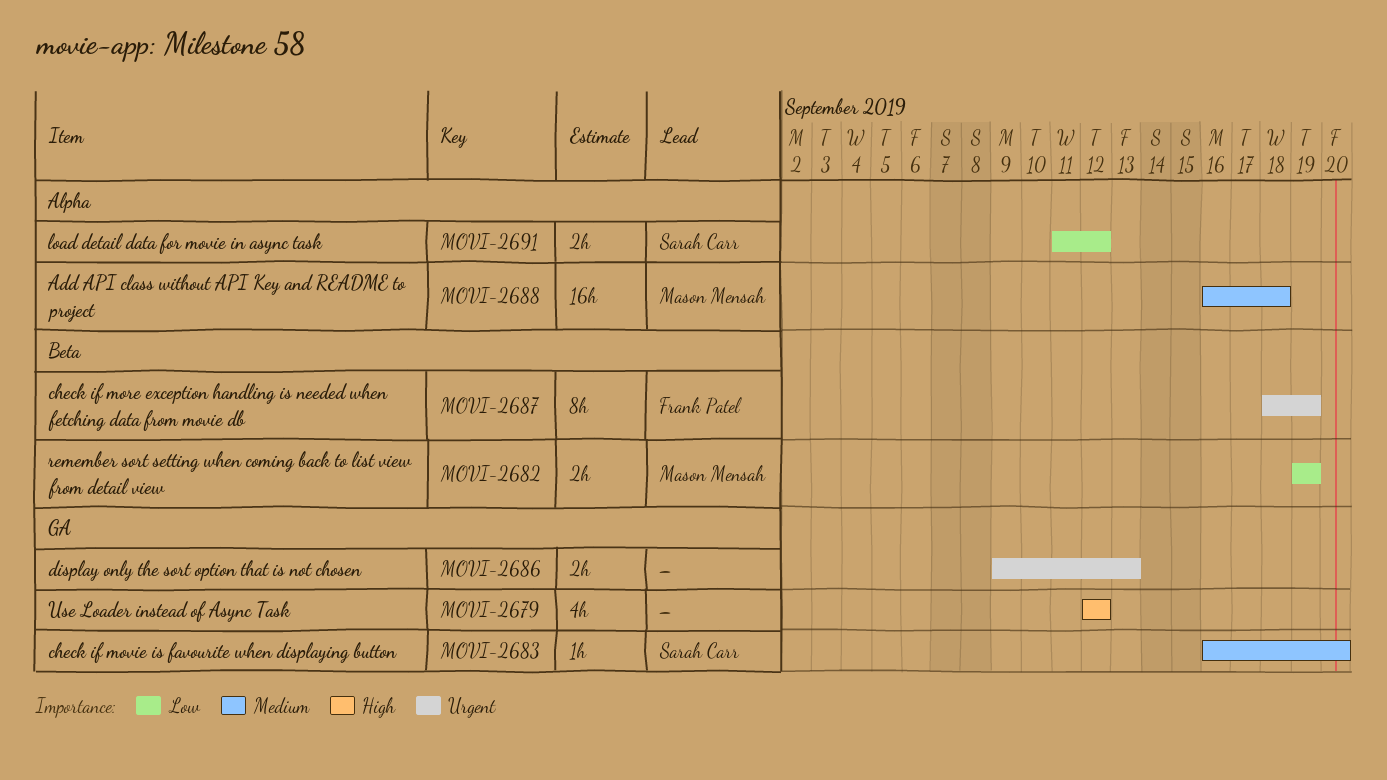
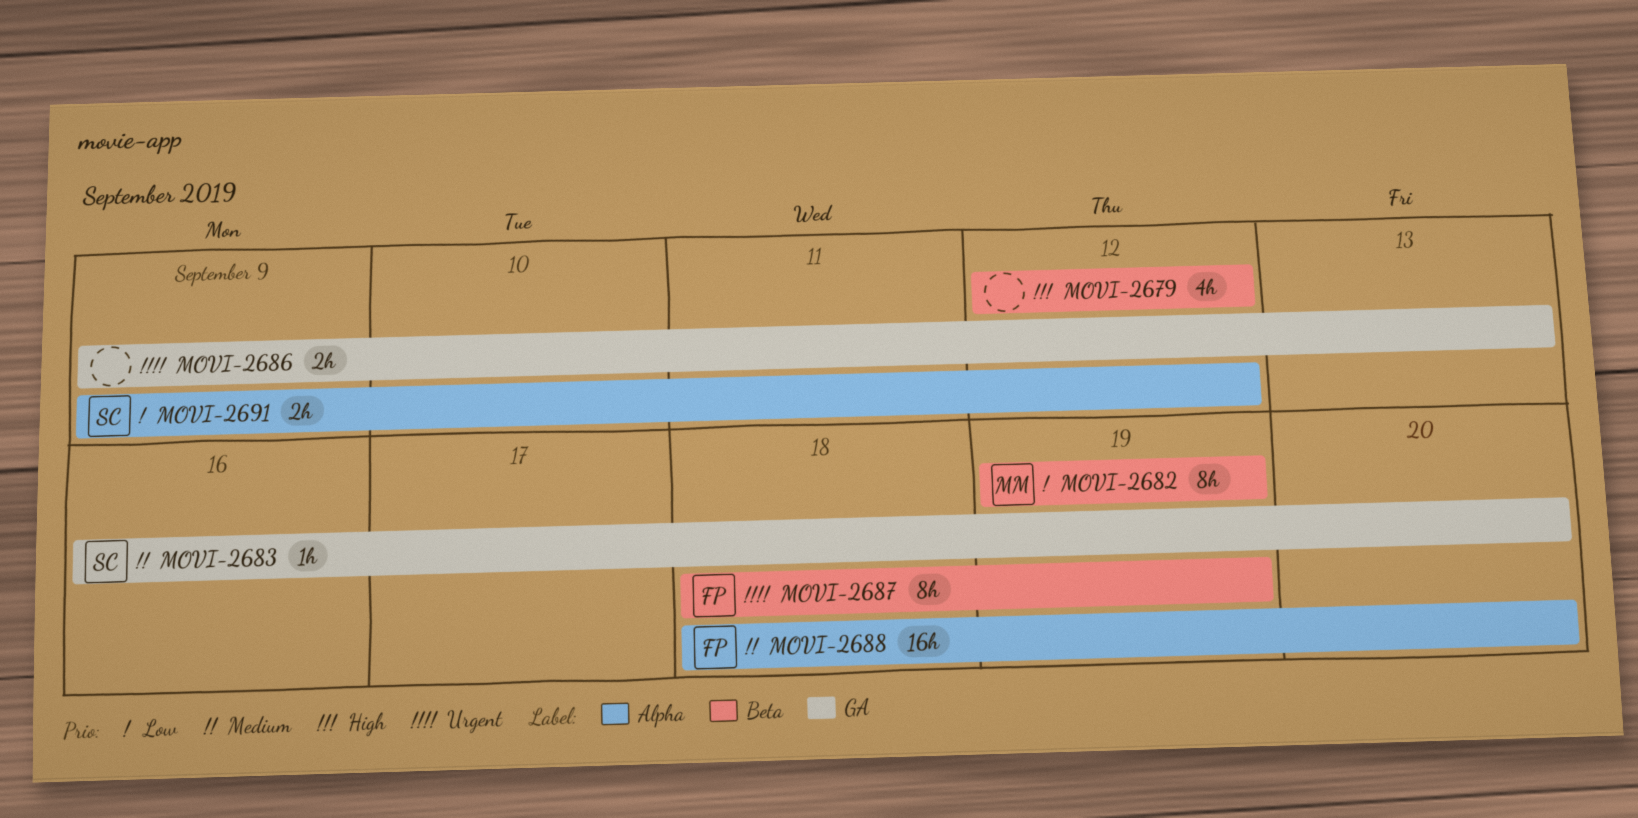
MOVI-2679, label: GA -> Beta
MOVI-2682, estimate: 2h -> 8h
MOVI-2688, owner: Mason Mensah -> Frank Patel
MOVI-2688, start: Sep 16 -> Sep 18
MOVI-2688, due: Sep 18 -> Sep 20
MOVI-2691, start: Sep 11 -> Sep 9

